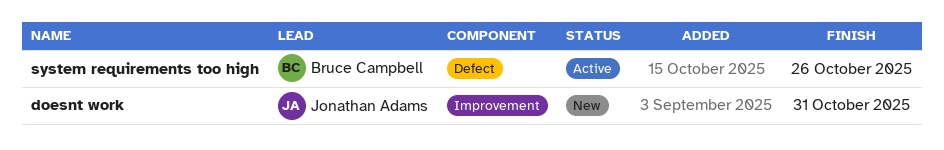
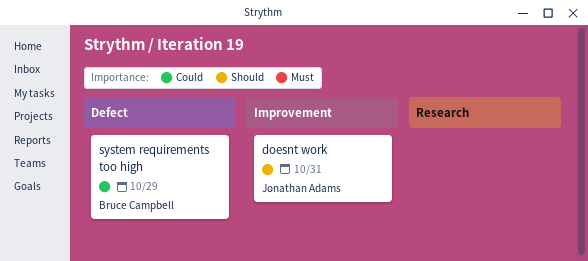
system requirements too high, due: Oct 26 -> Oct 29

